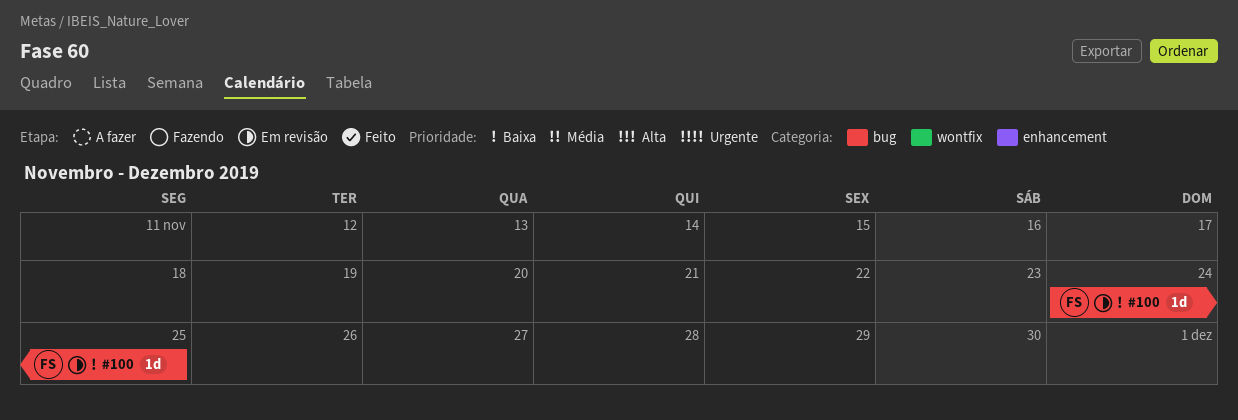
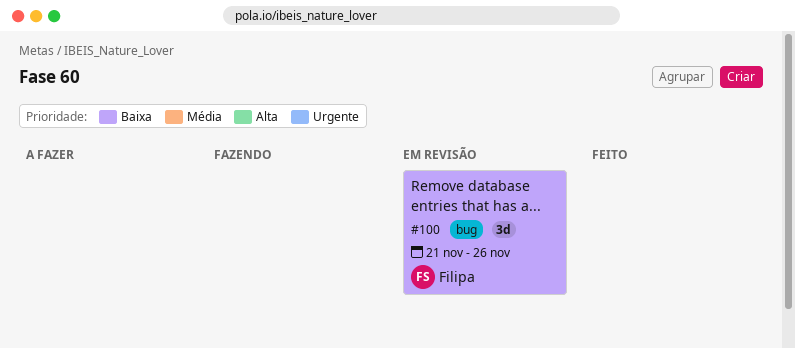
#100, estimate: 1d -> 3d
#100, start: Nov 24 -> Nov 21
#100, due: Nov 25 -> Nov 26

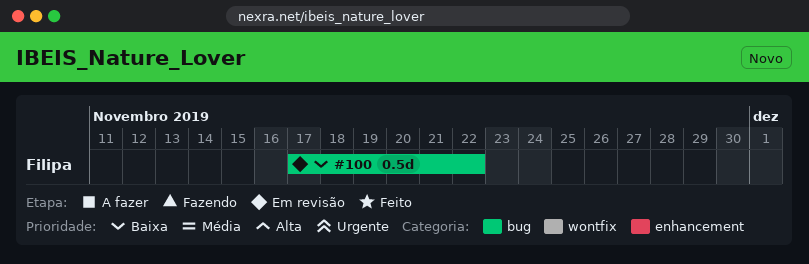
#100, estimate: 3d -> 0.5d
#100, start: Nov 21 -> Nov 17
#100, due: Nov 26 -> Nov 22

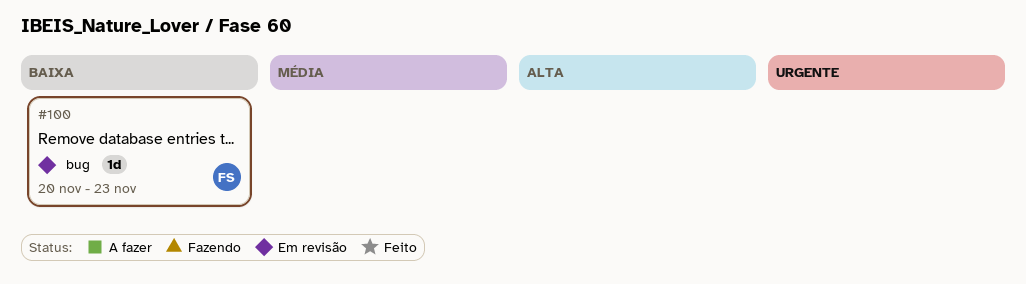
#100, estimate: 0.5d -> 1d
#100, start: Nov 17 -> Nov 20
#100, due: Nov 22 -> Nov 23

